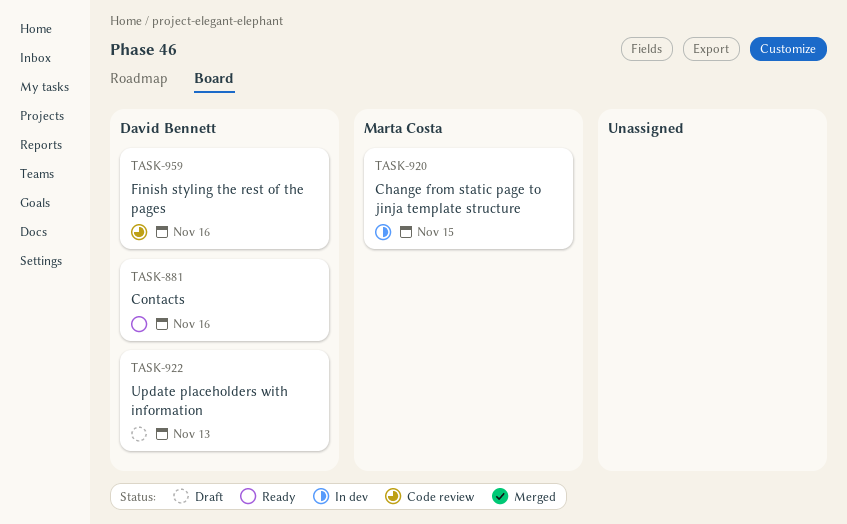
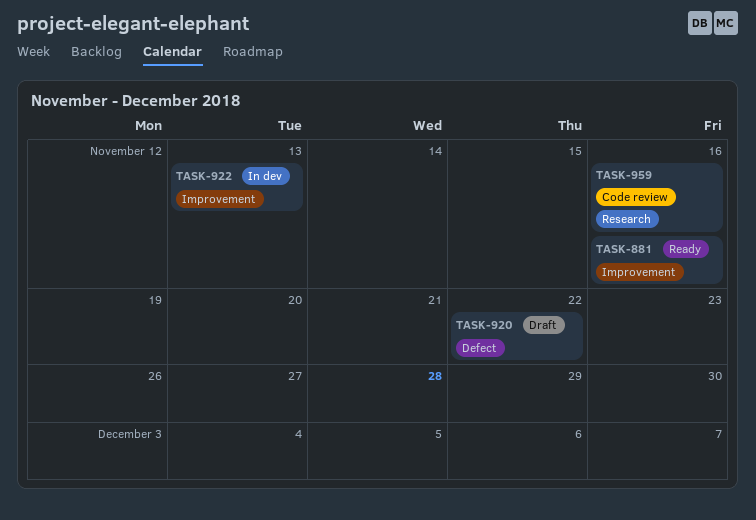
TASK-920, status: In dev -> Draft
TASK-920, due: Nov 15 -> Nov 22
TASK-922, status: Draft -> In dev

